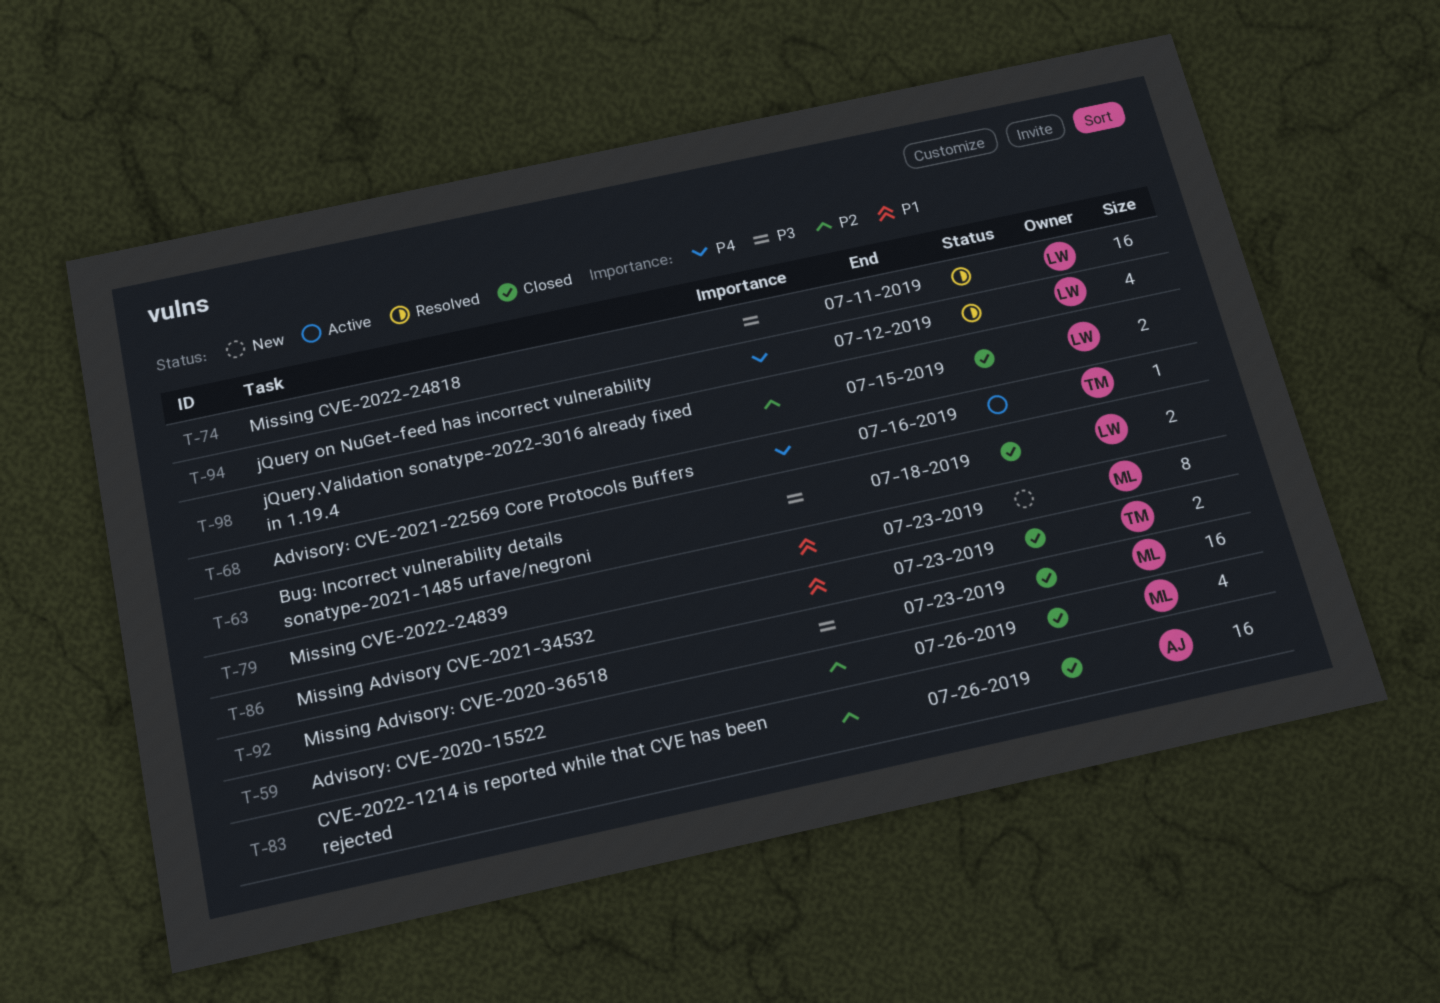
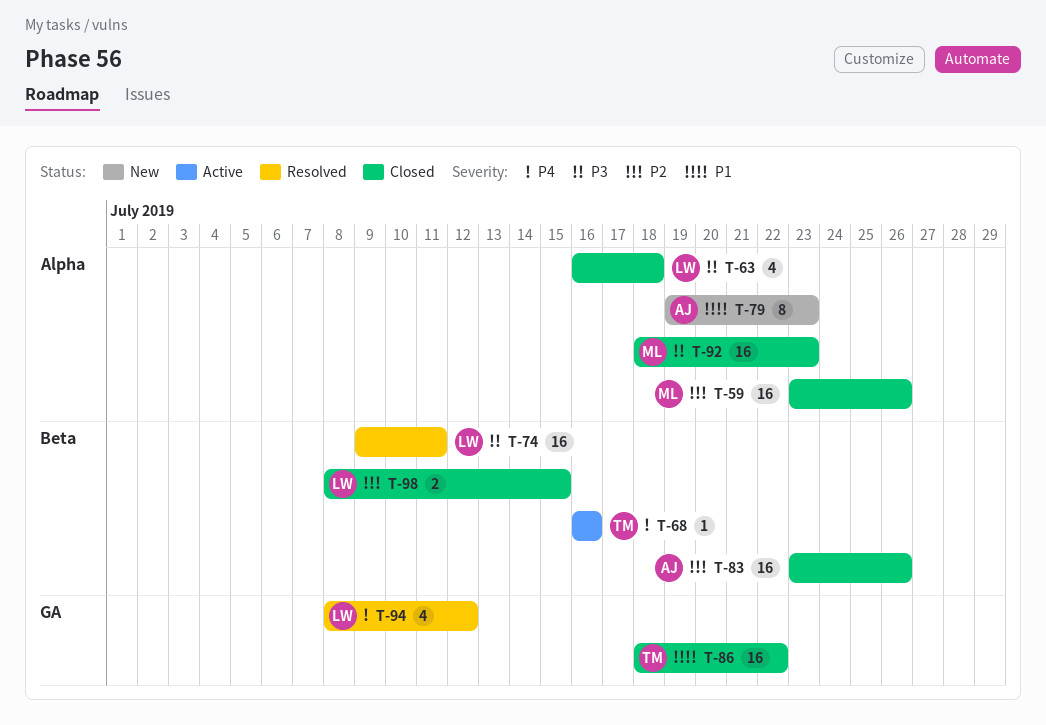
T-59, estimate: 4 -> 16
T-63, estimate: 2 -> 4
T-79, owner: ML -> AJ
T-86, estimate: 2 -> 16
T-86, due: Jul 23 -> Jul 22

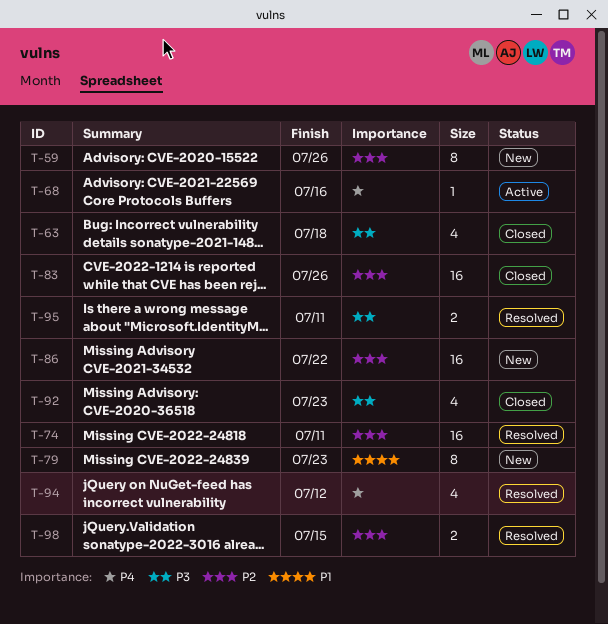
T-59, status: Closed -> New
T-59, estimate: 16 -> 8
T-74, priority: P3 -> P2
T-86, status: Closed -> New
T-86, priority: P1 -> P2
T-92, estimate: 16 -> 4
T-95: none -> present
T-98, status: Closed -> Resolved

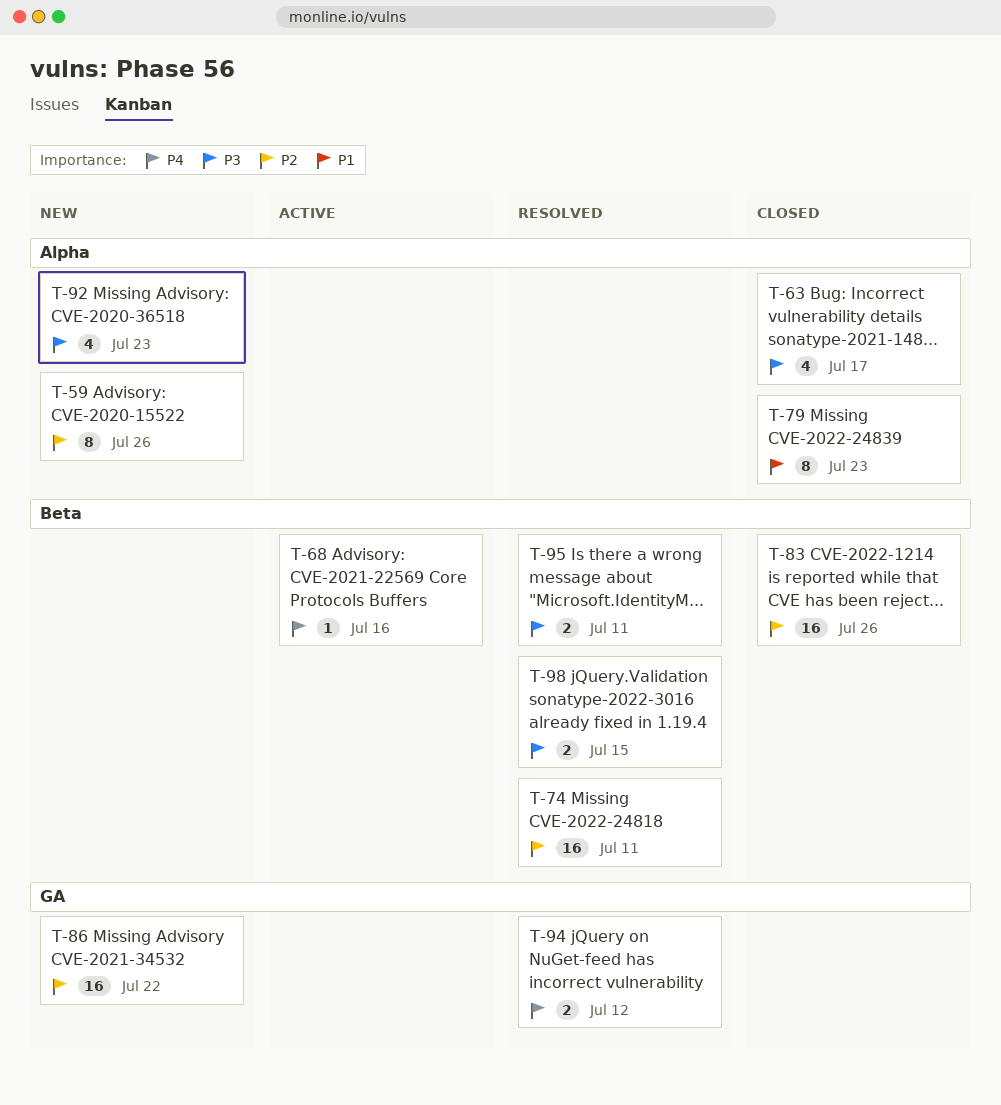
T-63, due: Jul 18 -> Jul 17
T-79, status: New -> Closed
T-92, status: Closed -> New
T-94, estimate: 4 -> 2
T-98, priority: P2 -> P3

